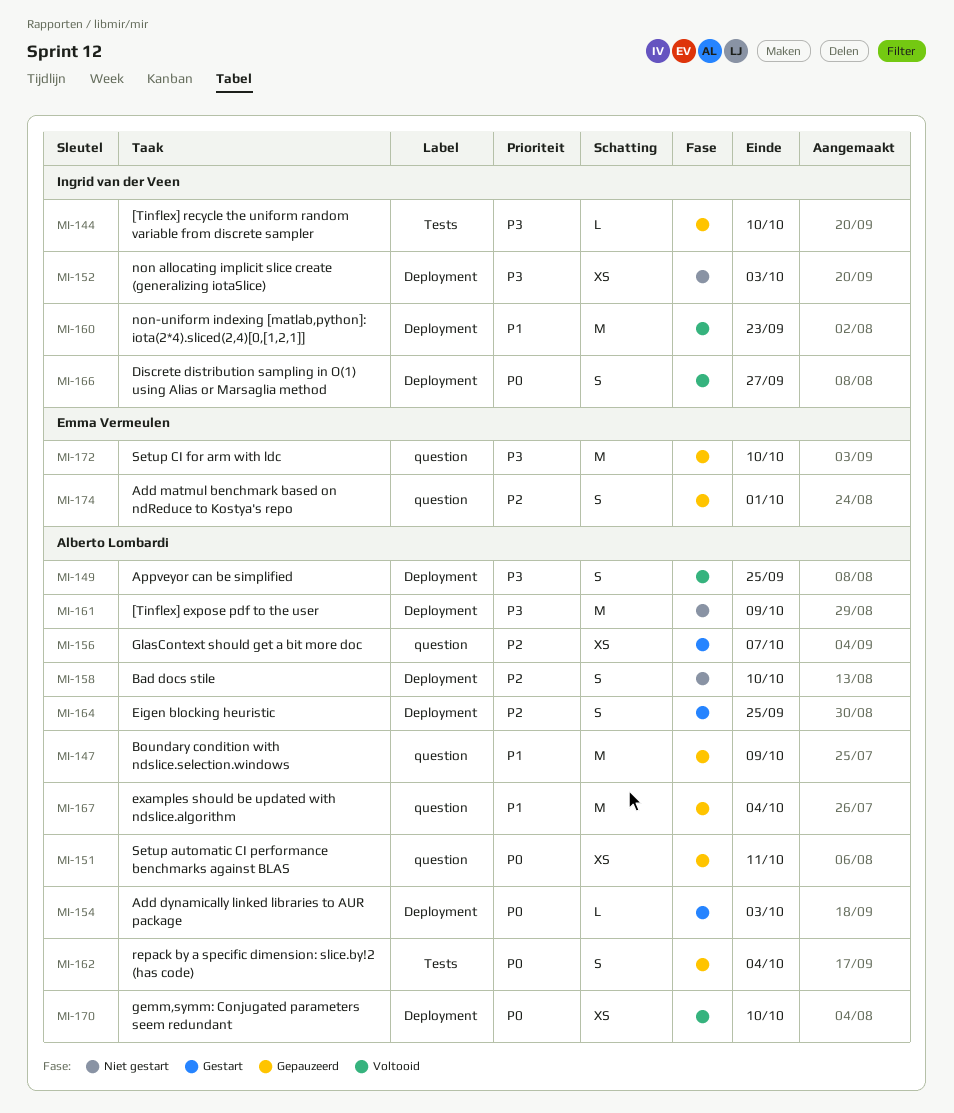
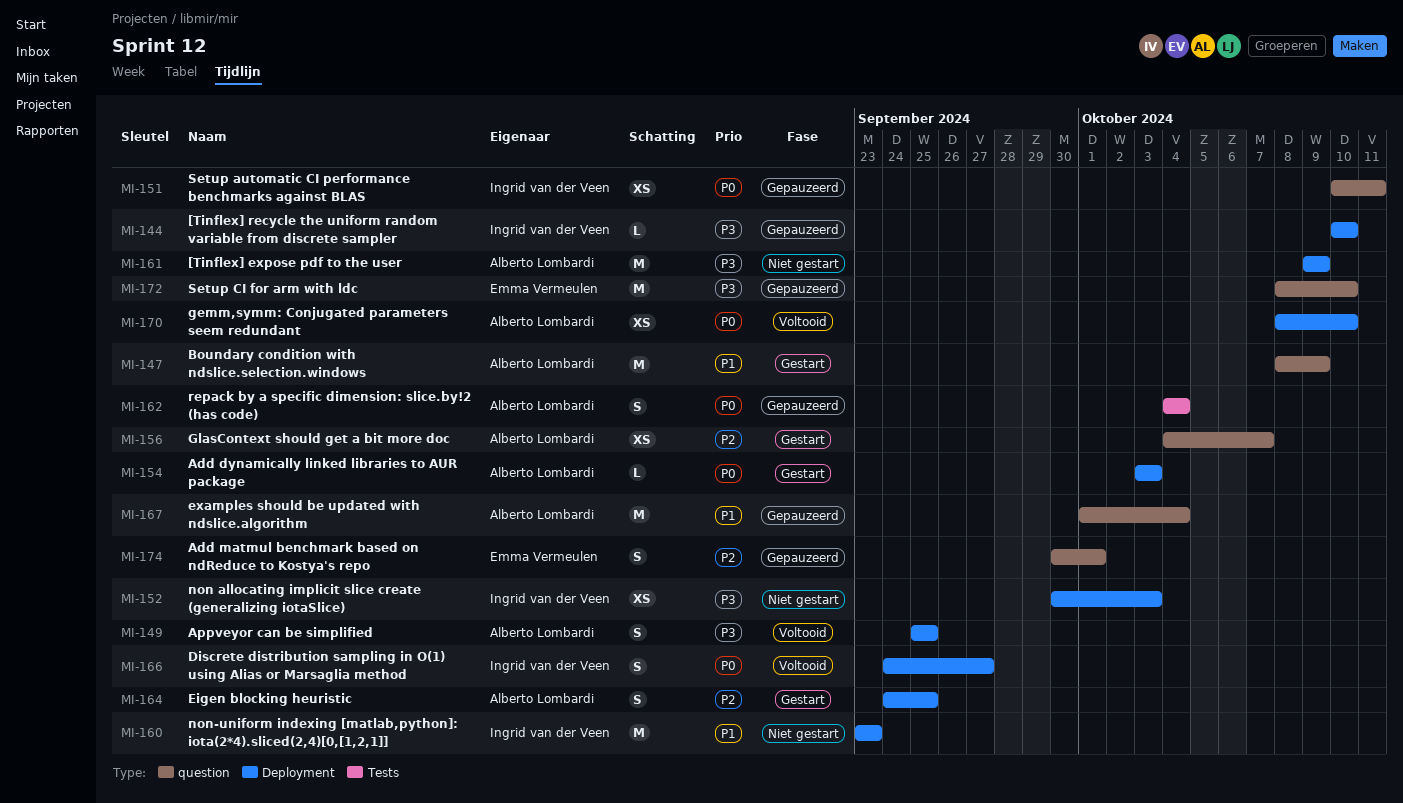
MI-144, label: Tests -> Deployment
MI-147, status: Gepauzeerd -> Gestart
MI-151, owner: Alberto Lombardi -> Ingrid van der Veen
MI-158: present -> none
MI-160, status: Voltooid -> Niet gestart

